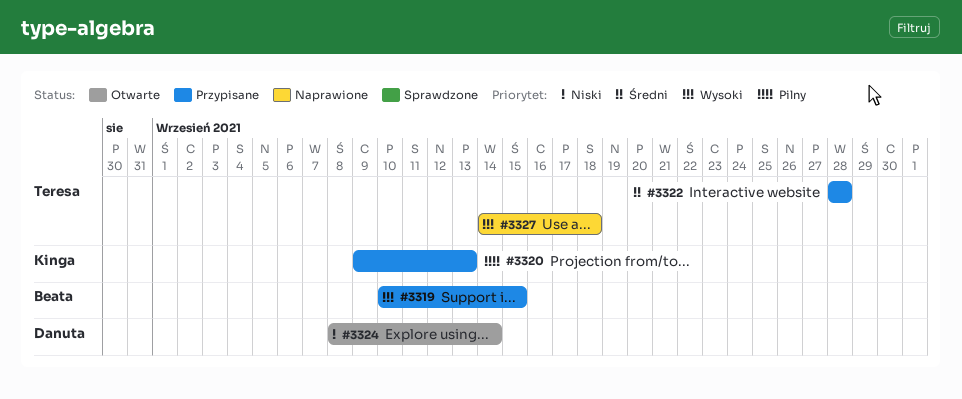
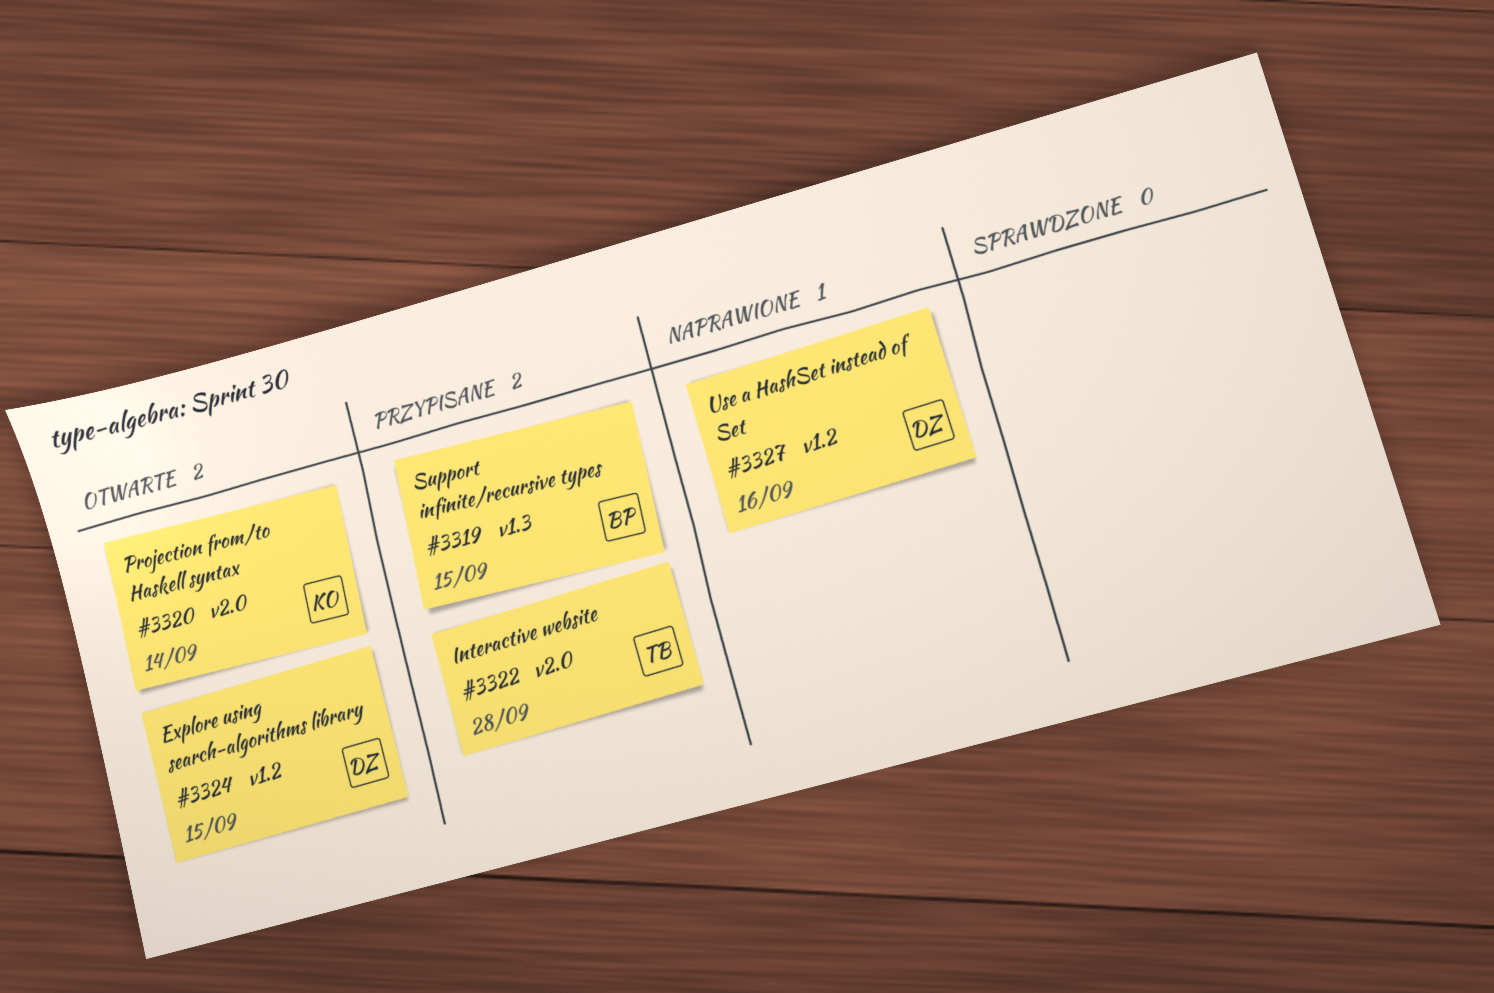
#3320, status: Przypisane -> Otwarte
#3320, due: Sep 13 -> Sep 14
#3324, due: Sep 14 -> Sep 15
#3327, owner: Teresa -> Danuta
#3327, due: Sep 18 -> Sep 16

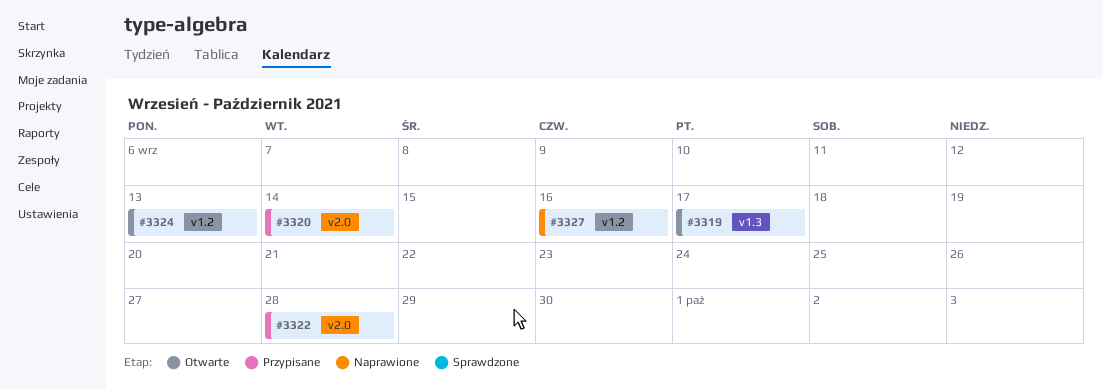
#3319, status: Przypisane -> Otwarte
#3319, due: Sep 15 -> Sep 17
#3320, status: Otwarte -> Przypisane
#3324, due: Sep 15 -> Sep 13

